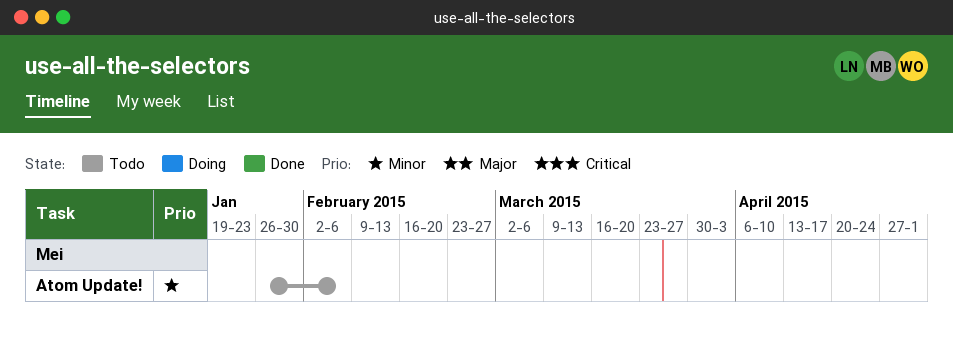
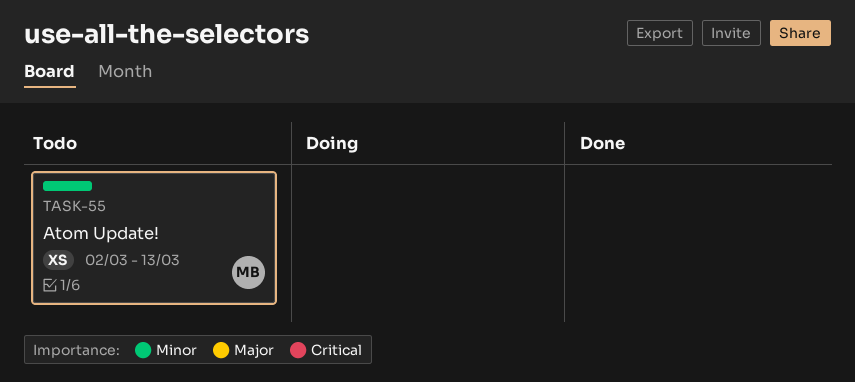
Atom Update!, start: Jan 26 -> Mar 2
Atom Update!, due: Feb 6 -> Mar 13

